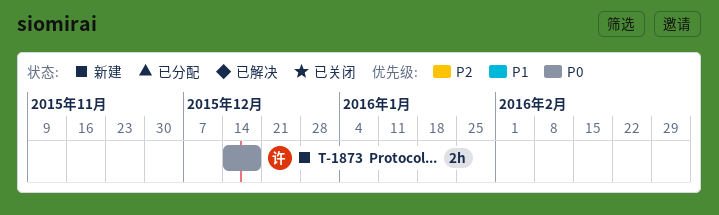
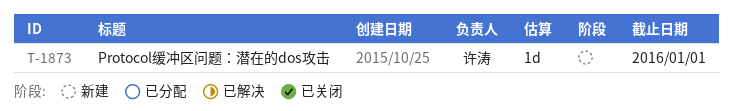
T-1873, estimate: 2h -> 1d
T-1873, due: Dec 18 -> Jan 1

